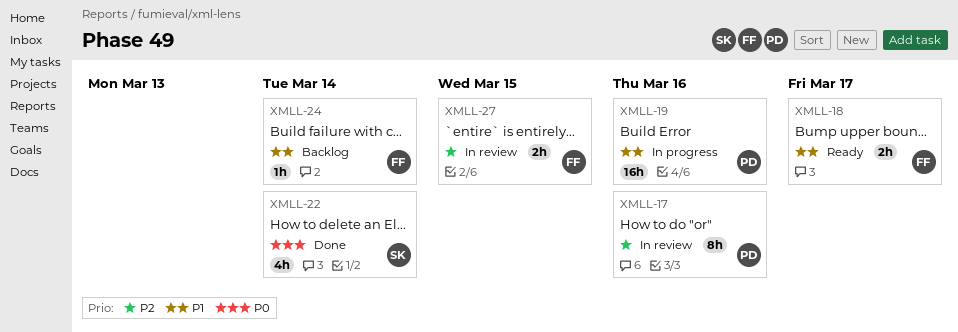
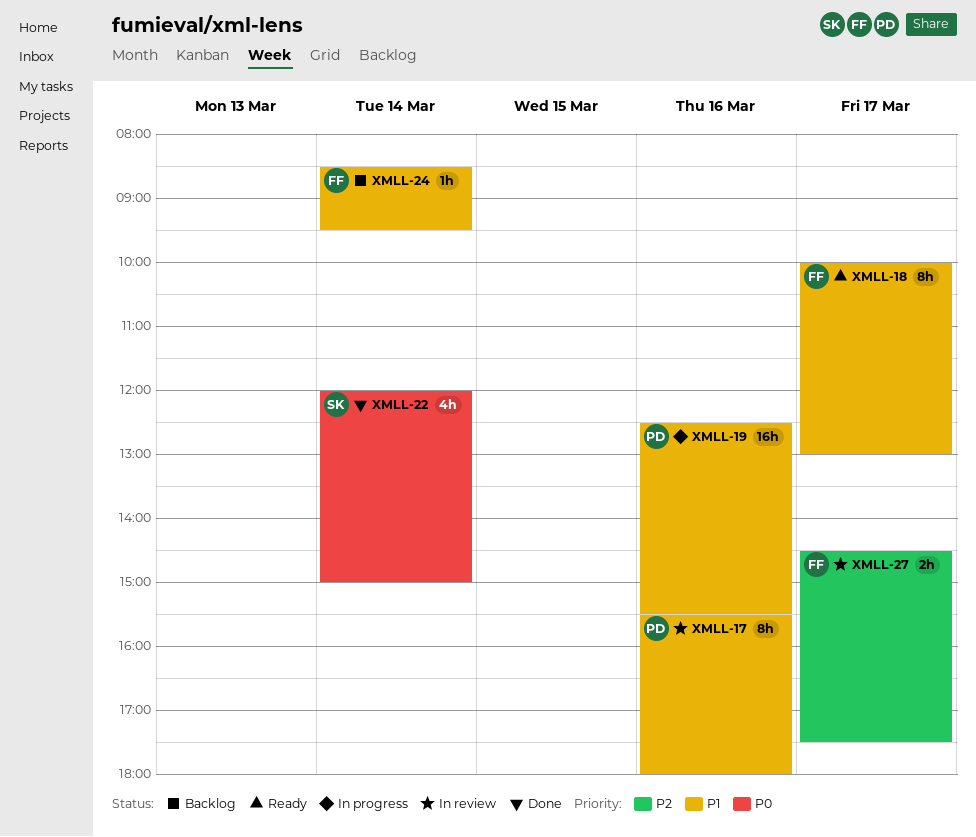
XMLL-17, priority: P2 -> P1
XMLL-18, estimate: 2h -> 8h
XMLL-27, day: Mar 15 -> Mar 17

